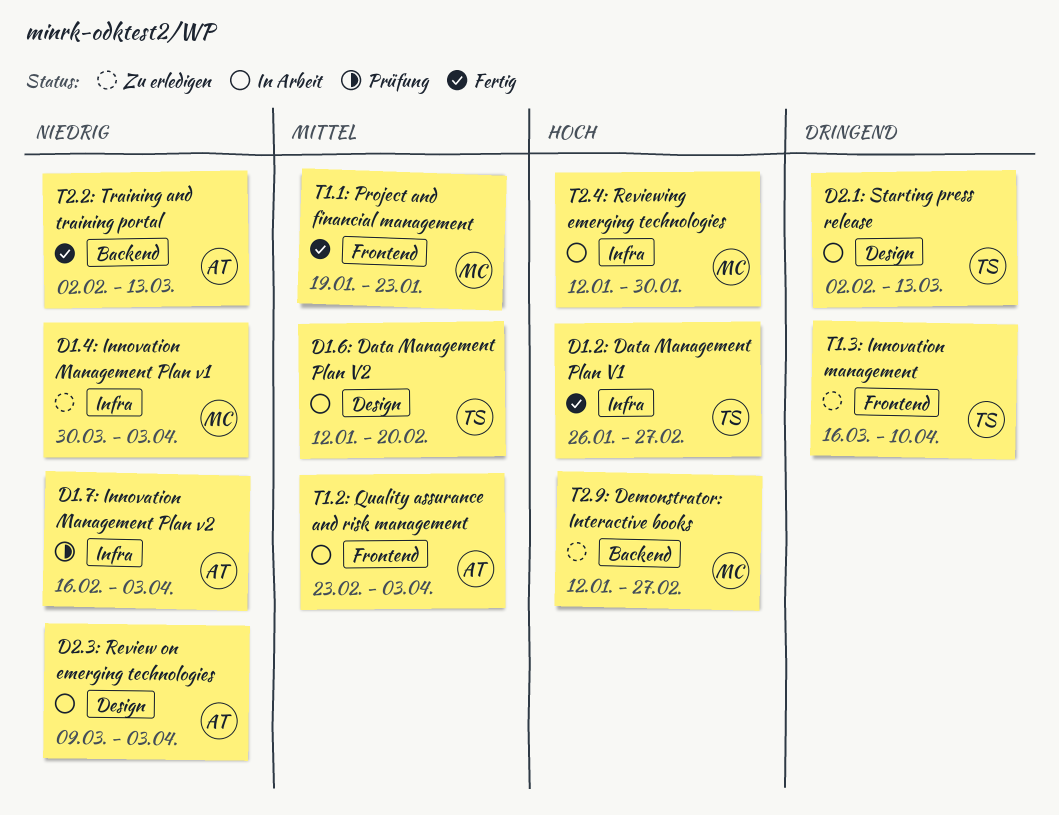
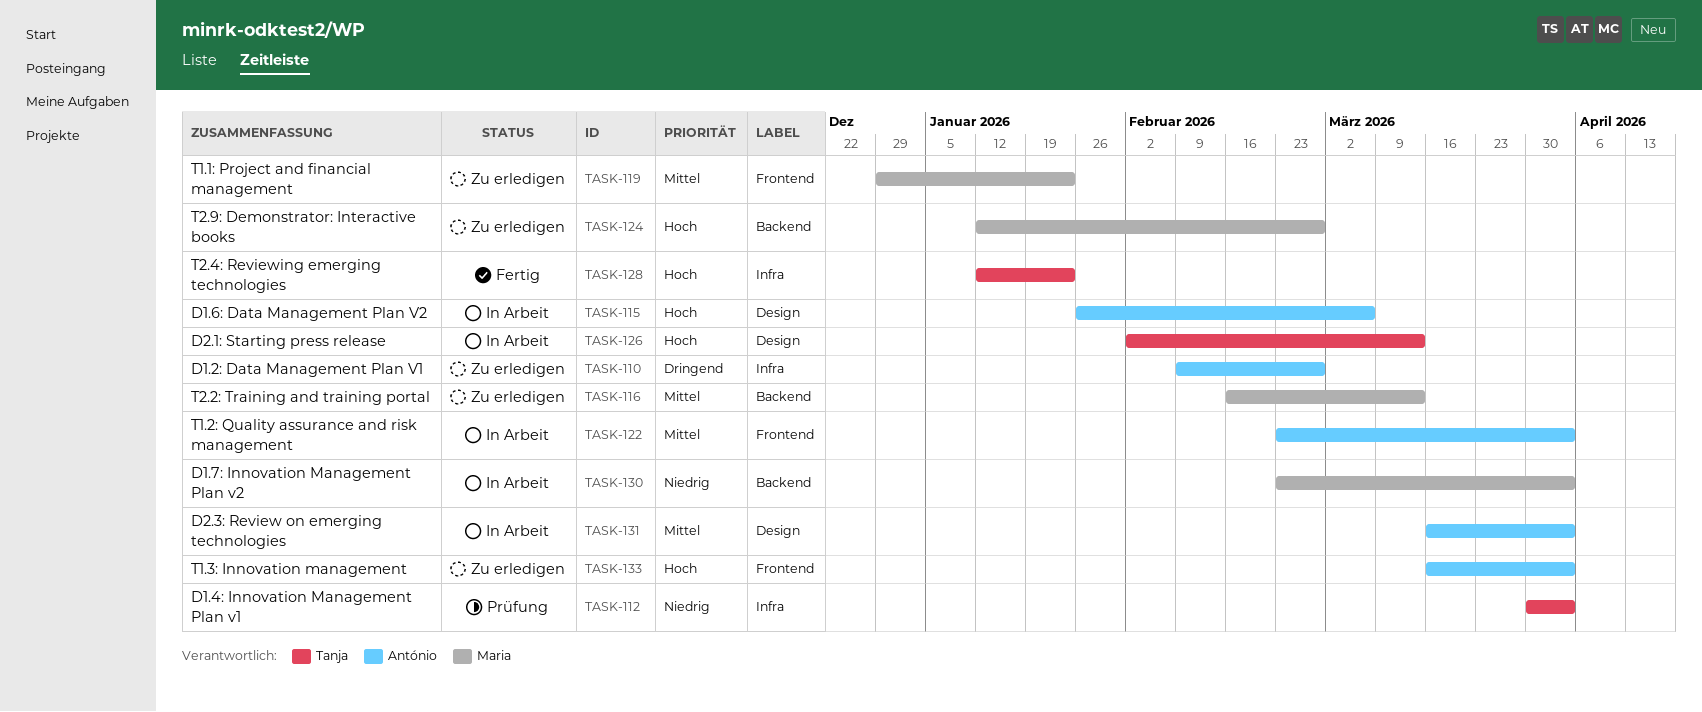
D1.2: Data Management Plan V1, status: Fertig -> Zu erledigen
D1.2: Data Management Plan V1, owner: Tanja -> António
D1.2: Data Management Plan V1, priority: Hoch -> Dringend
D1.2: Data Management Plan V1, start: Jan 26 -> Feb 9
D1.4: Innovation Management Plan v1, status: Zu erledigen -> Prüfung
D1.4: Innovation Management Plan v1, owner: Maria -> Tanja
D1.6: Data Management Plan V2, owner: Tanja -> António
D1.6: Data Management Plan V2, priority: Mittel -> Hoch
D1.6: Data Management Plan V2, start: Jan 12 -> Jan 26
D1.6: Data Management Plan V2, due: Feb 20 -> Mar 6
D1.7: Innovation Management Plan v2, status: Prüfung -> In Arbeit
D1.7: Innovation Management Plan v2, owner: António -> Maria
D1.7: Innovation Management Plan v2, label: Infra -> Backend
D1.7: Innovation Management Plan v2, start: Feb 16 -> Feb 23
D2.1: Starting press release, priority: Dringend -> Hoch
D2.3: Review on emerging technologies, priority: Niedrig -> Mittel
D2.3: Review on emerging technologies, start: Mar 9 -> Mar 16
T1.1: Project and financial management, status: Fertig -> Zu erledigen
T1.1: Project and financial management, start: Jan 19 -> Dec 29
T1.3: Innovation management, owner: Tanja -> António
T1.3: Innovation management, priority: Dringend -> Hoch
T1.3: Innovation management, due: Apr 10 -> Apr 3
T2.2: Training and training portal, status: Fertig -> Zu erledigen
T2.2: Training and training portal, owner: António -> Maria
T2.2: Training and training portal, priority: Niedrig -> Mittel
T2.2: Training and training portal, start: Feb 2 -> Feb 16
T2.4: Reviewing emerging technologies, status: In Arbeit -> Fertig
T2.4: Reviewing emerging technologies, owner: Maria -> Tanja
T2.4: Reviewing emerging technologies, due: Jan 30 -> Jan 23

